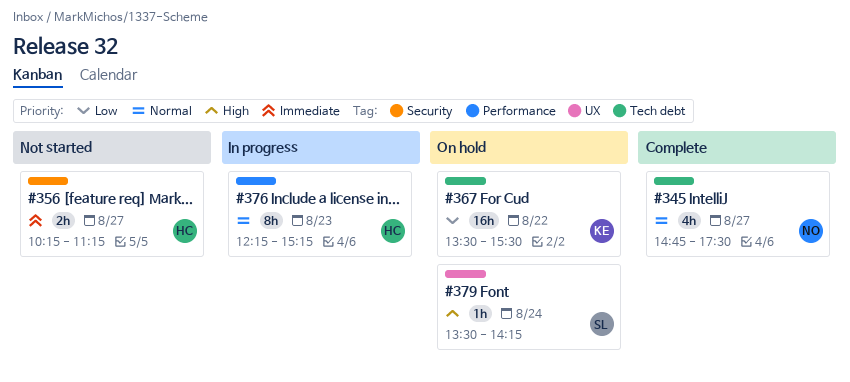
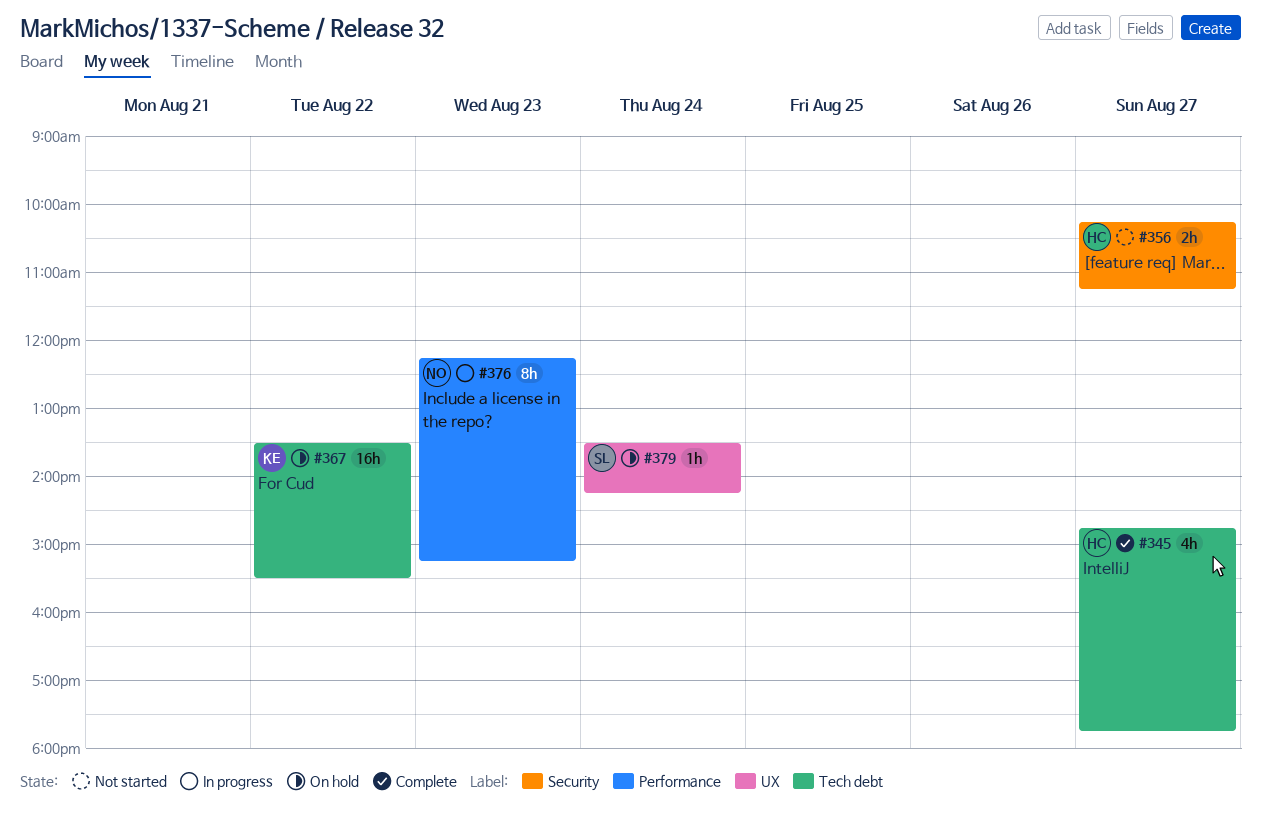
#345, owner: NO -> HC
#345, ends: 17:30 -> 17:45
#376, owner: HC -> NO

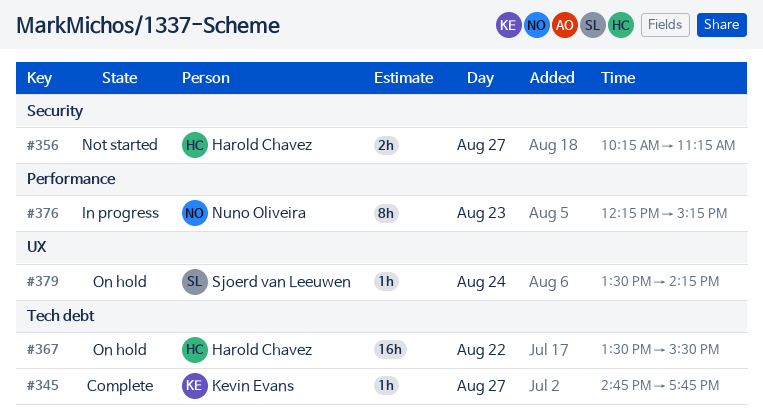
#345, owner: Harold Chavez -> Kevin Evans
#345, estimate: 4h -> 1h
#367, owner: Kevin Evans -> Harold Chavez

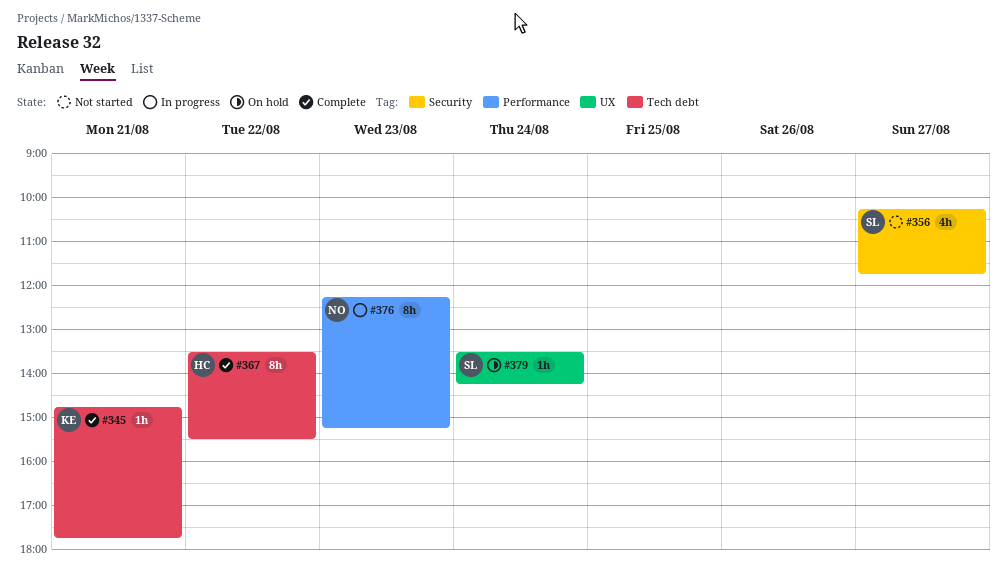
#345, day: Aug 27 -> Aug 21
#356, owner: Harold Chavez -> Sjoerd van Leeuwen
#356, estimate: 2h -> 4h
#356, ends: 11:15 -> 11:45
#367, status: On hold -> Complete
#367, estimate: 16h -> 8h

